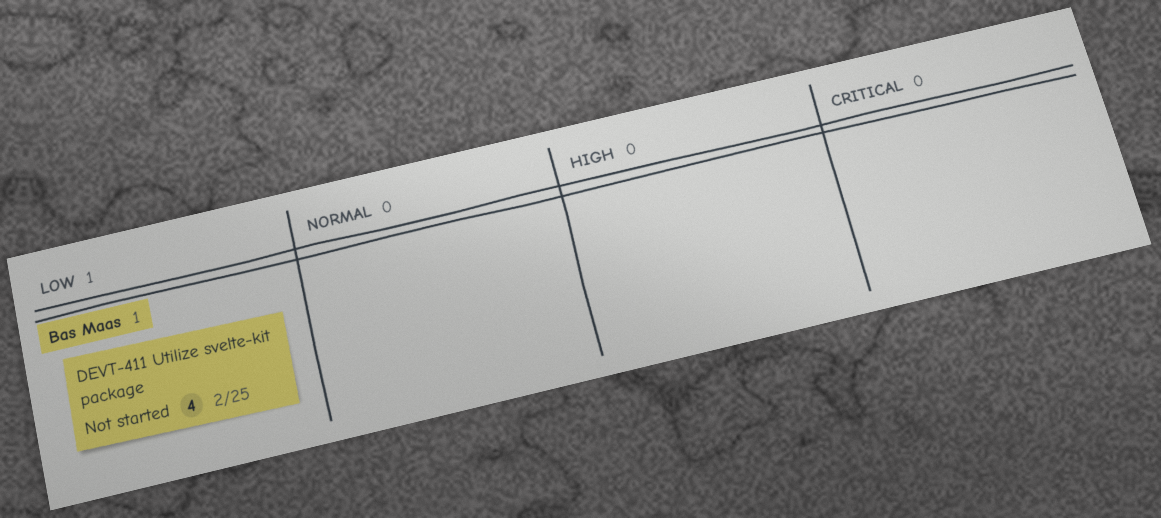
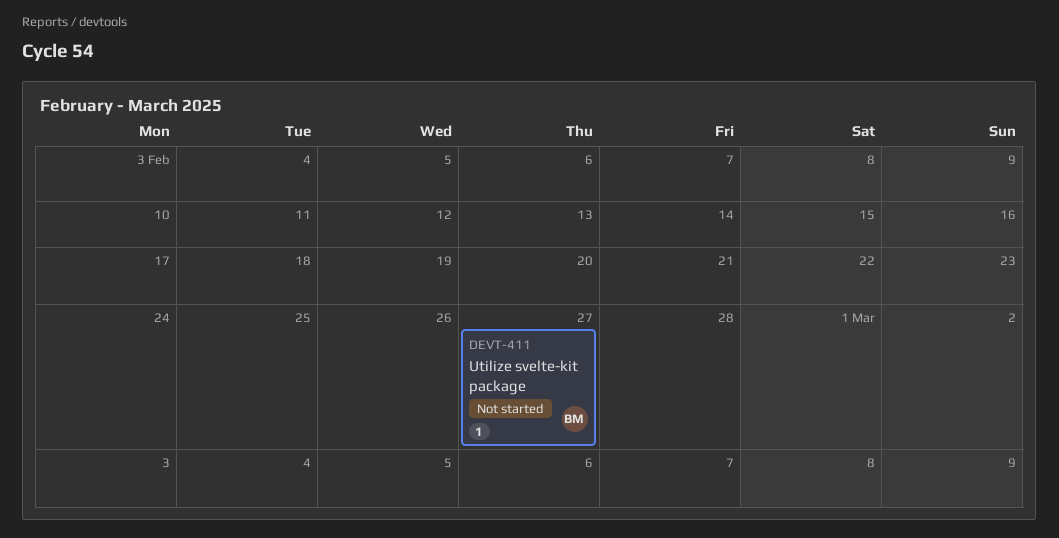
DEVT-411, estimate: 4 -> 1
DEVT-411, due: Feb 25 -> Feb 27

